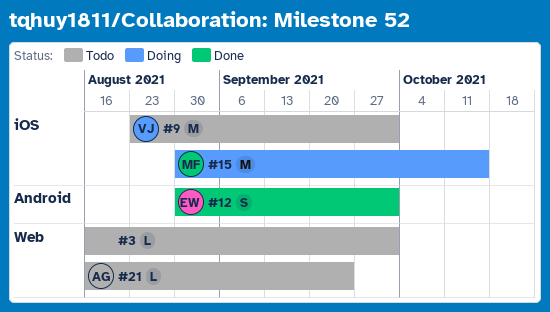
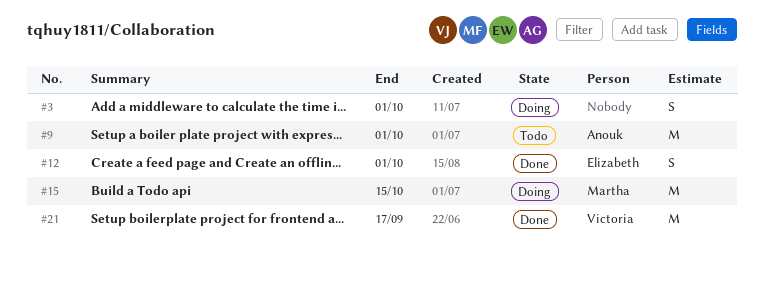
#3, status: Todo -> Doing
#3, estimate: L -> S
#9, owner: Victoria -> Anouk
#21, status: Todo -> Done
#21, owner: Anouk -> Victoria
#21, estimate: L -> M
#21, due: Sep 24 -> Sep 17

